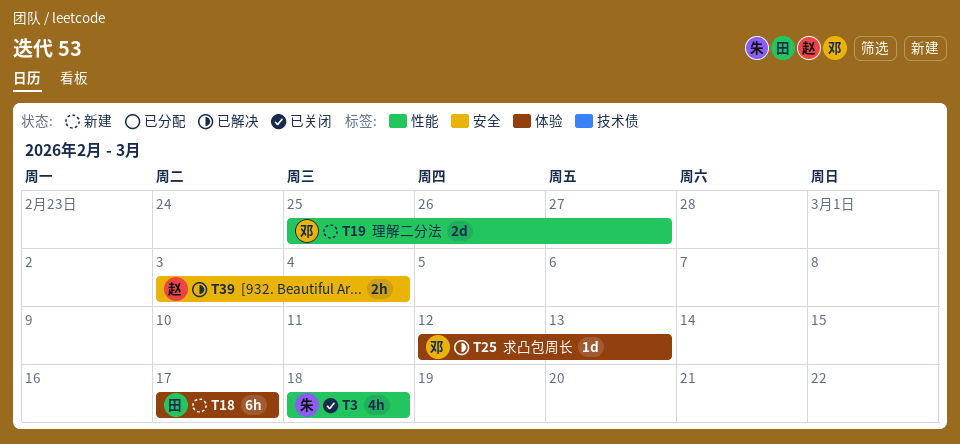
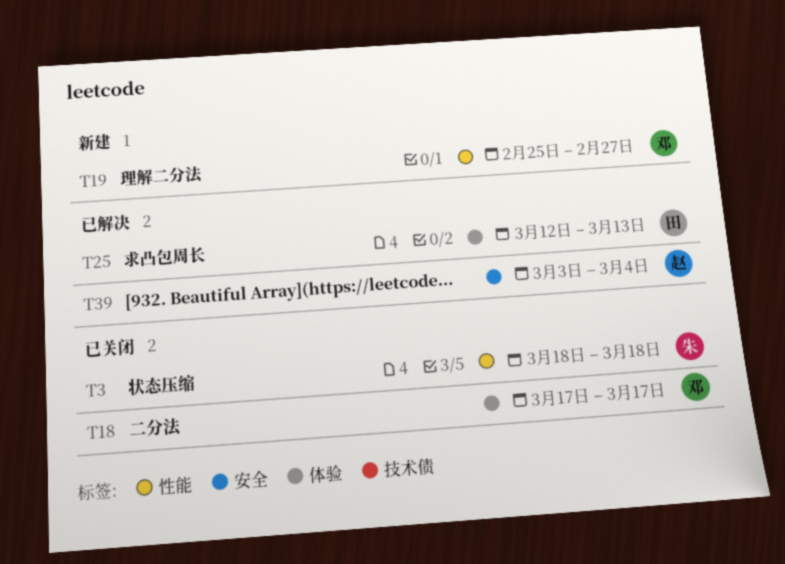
T18, status: 新建 -> 已关闭
T18, owner: 田 -> 邓
T25, owner: 邓 -> 田

